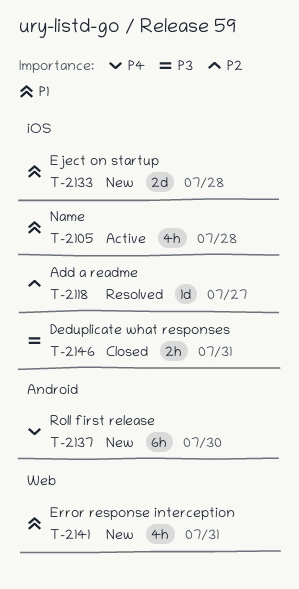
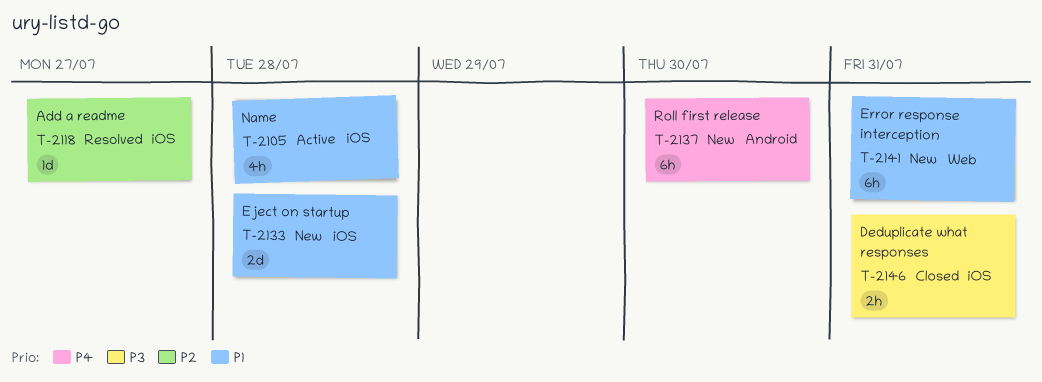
T-2141, estimate: 4h -> 6h

